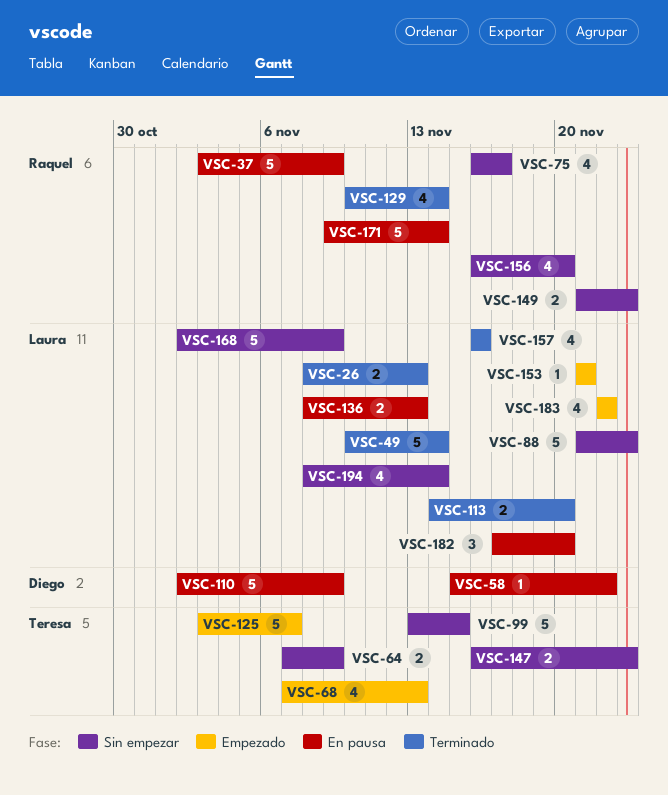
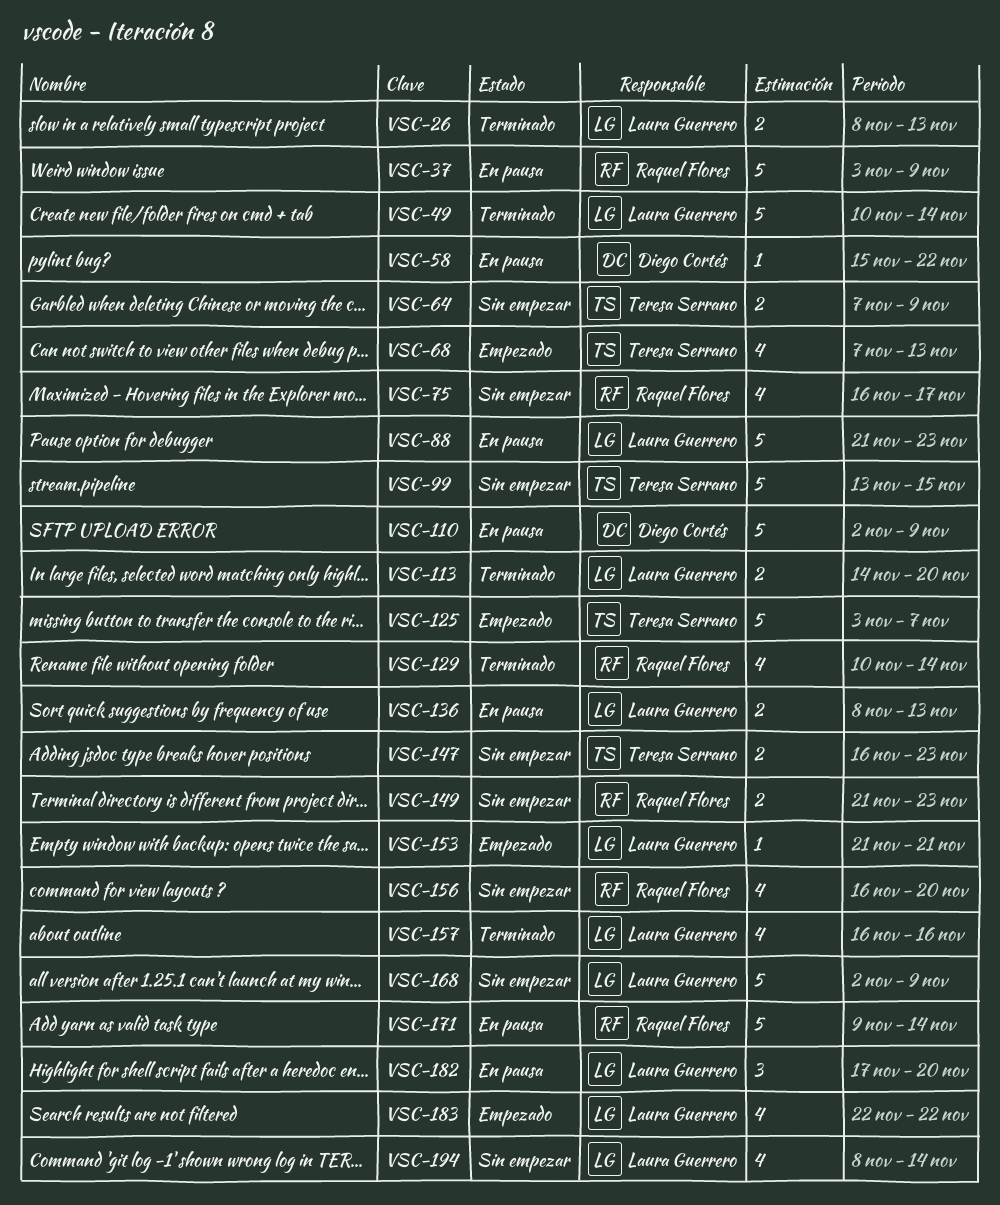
VSC-88, status: Sin empezar -> En pausa

